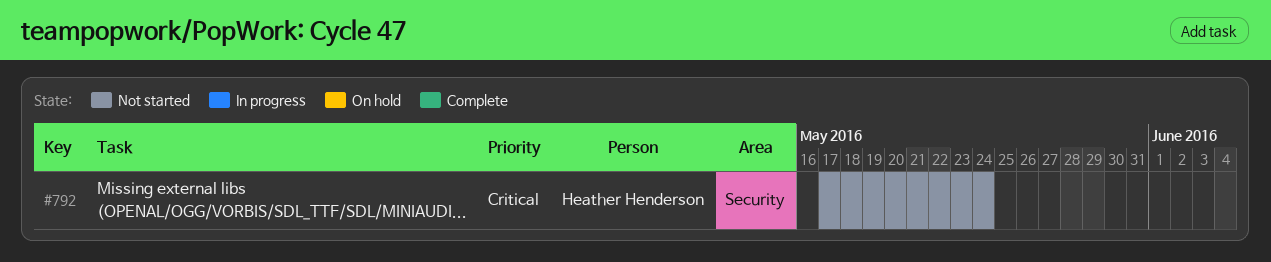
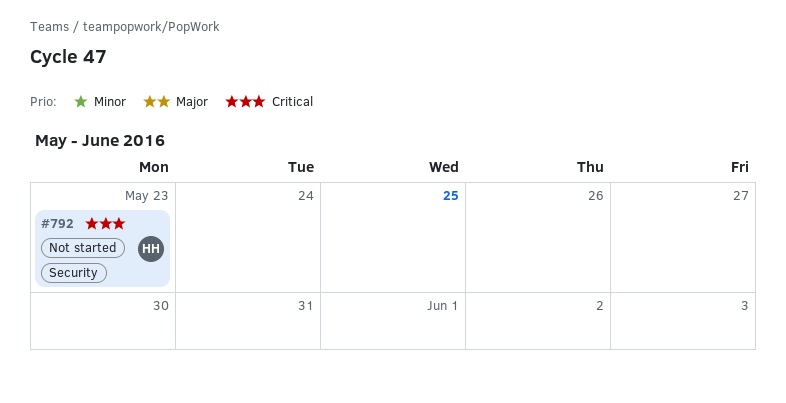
#792, due: May 24 -> May 23

